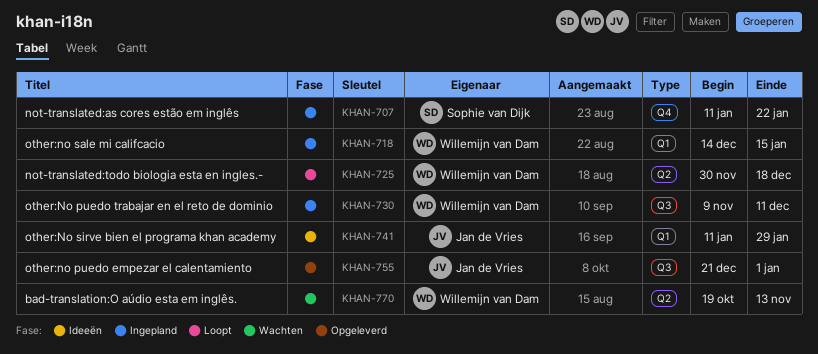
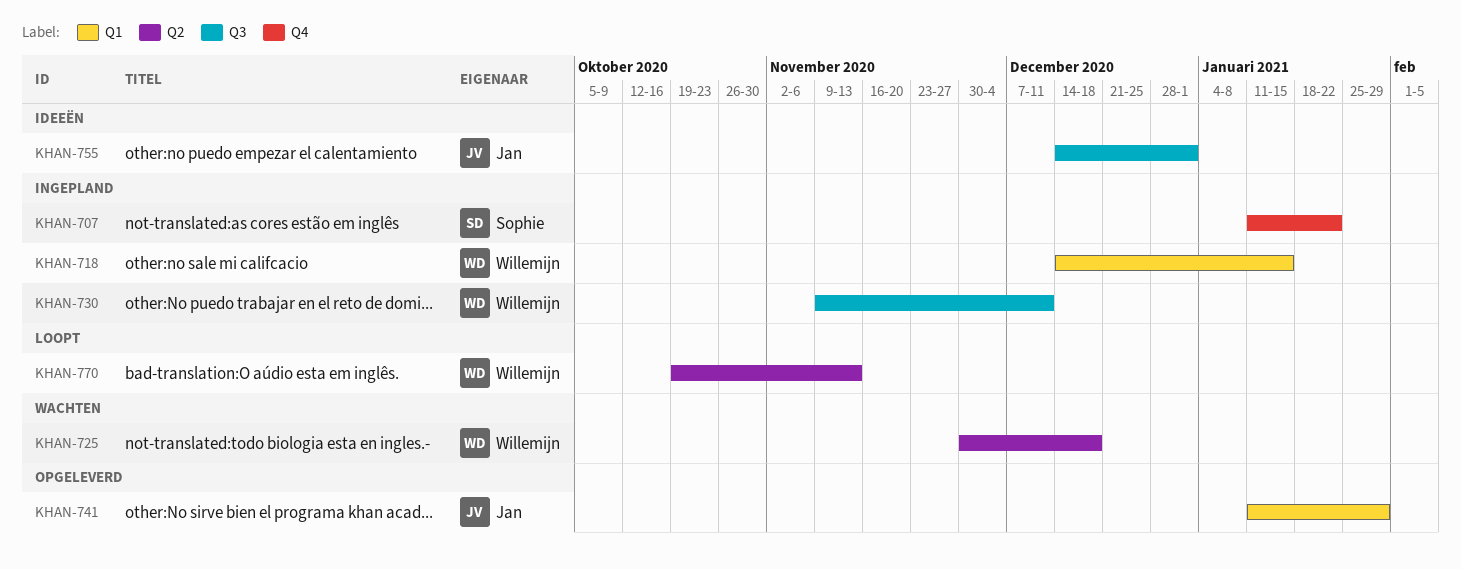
KHAN-725, status: Loopt -> Wachten
KHAN-741, status: Ideeën -> Opgeleverd
KHAN-755, status: Opgeleverd -> Ideeën
KHAN-755, start: Dec 21 -> Dec 14
KHAN-770, status: Wachten -> Loopt

